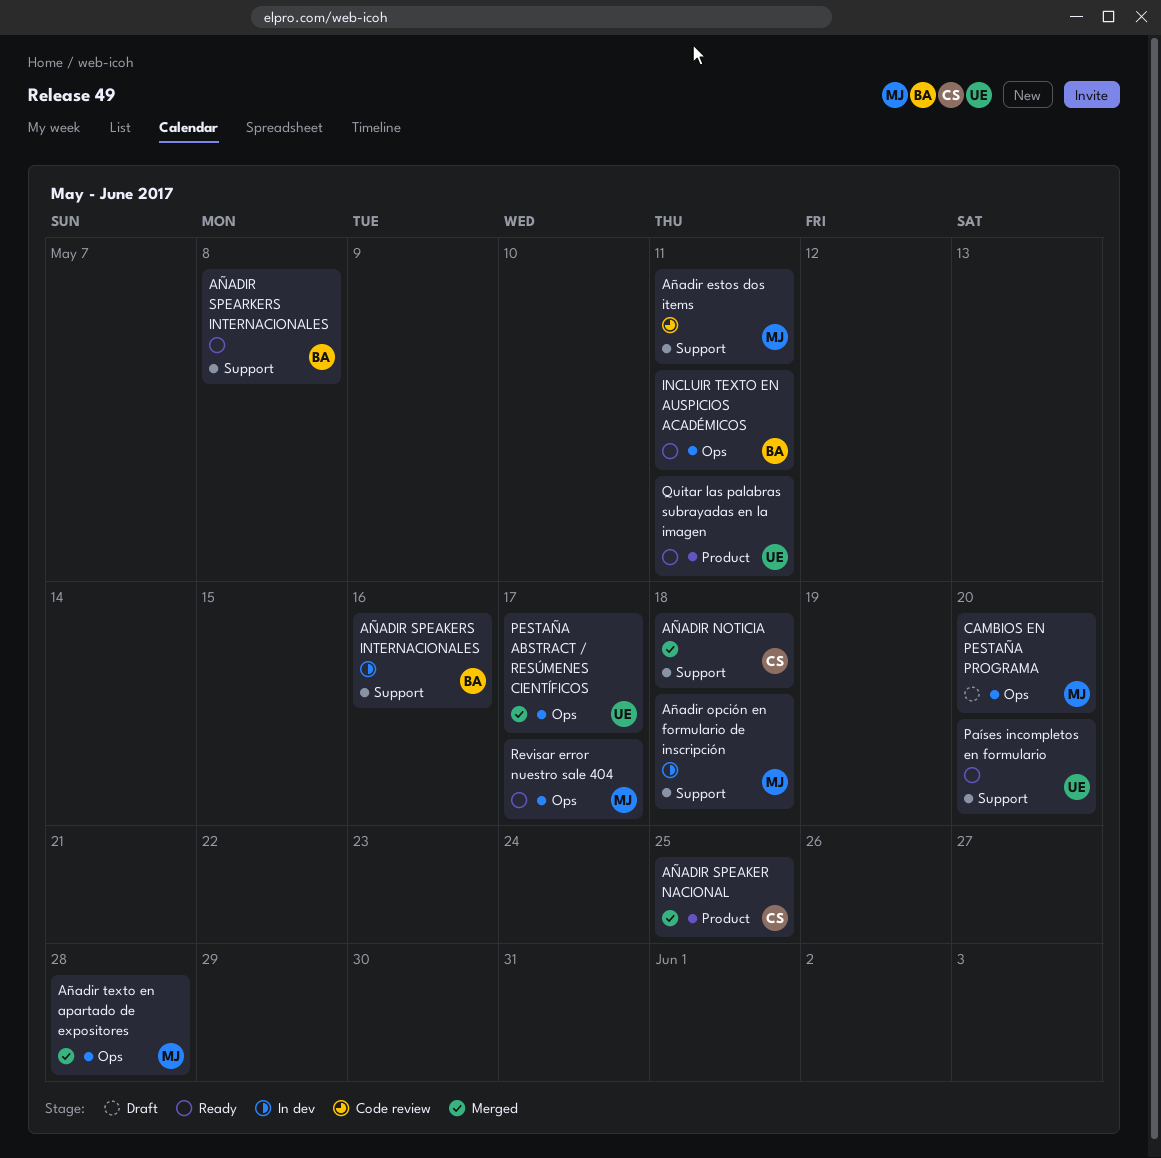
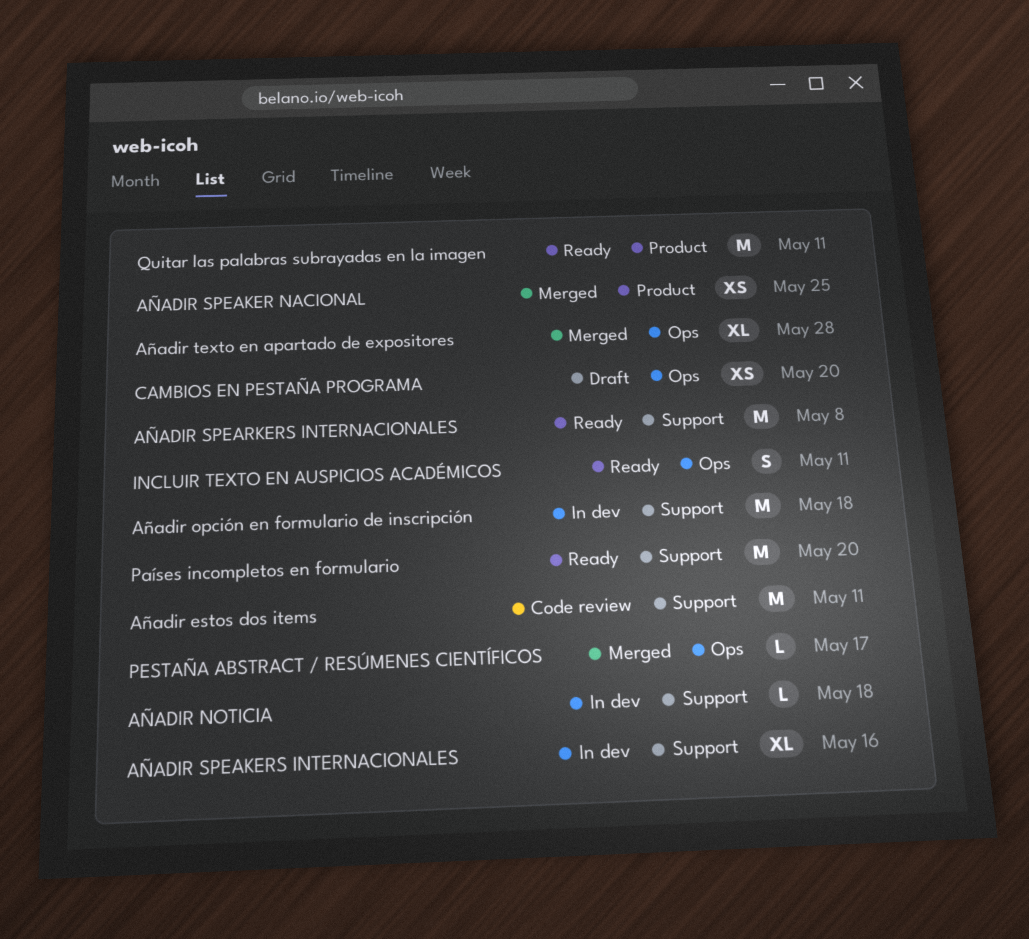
AÑADIR NOTICIA, status: Merged -> In dev
Revisar error nuestro sale 404: present -> none

